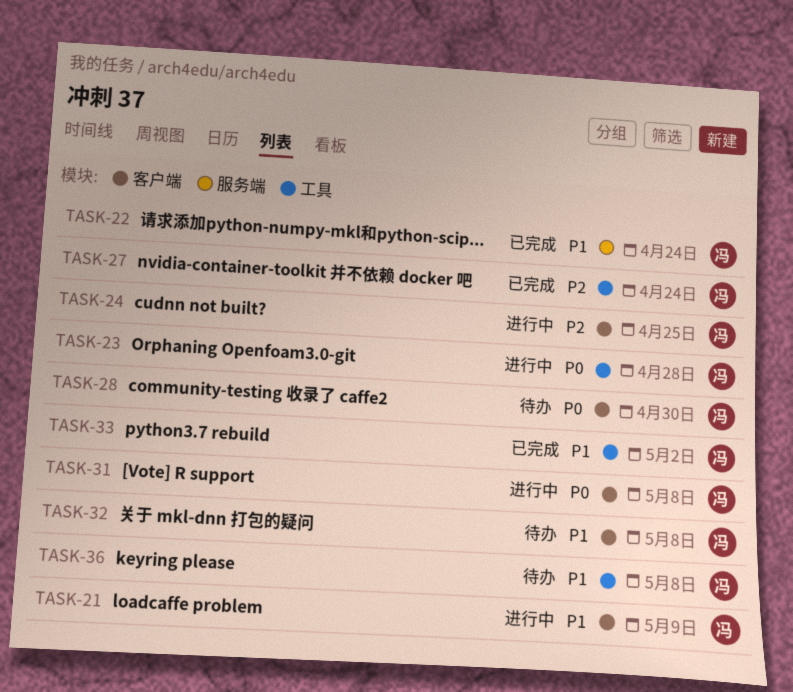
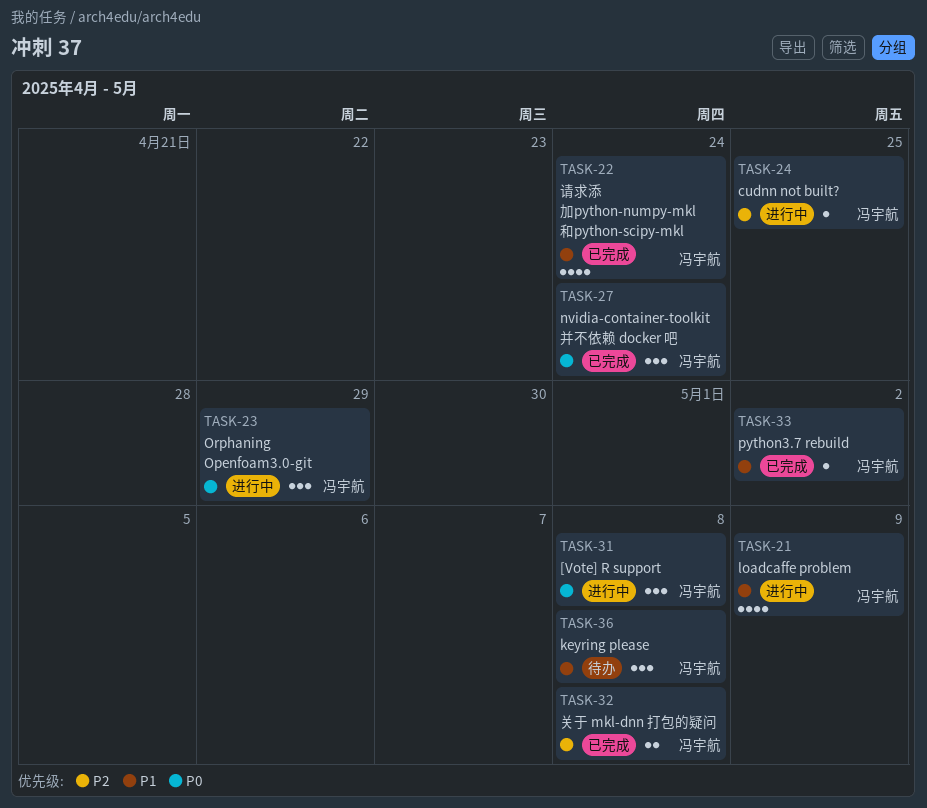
TASK-23, due: Apr 28 -> Apr 29
TASK-27, priority: P2 -> P0
TASK-28: present -> none
TASK-32, status: 待办 -> 已完成
TASK-32, priority: P1 -> P2

